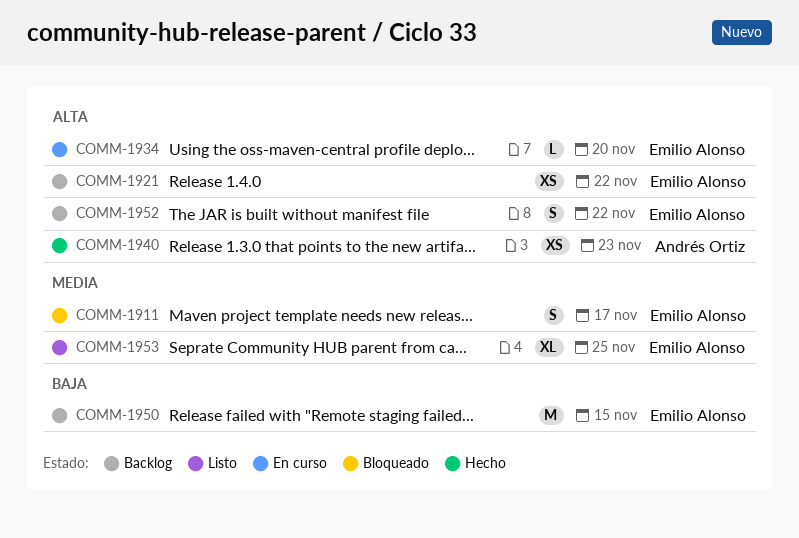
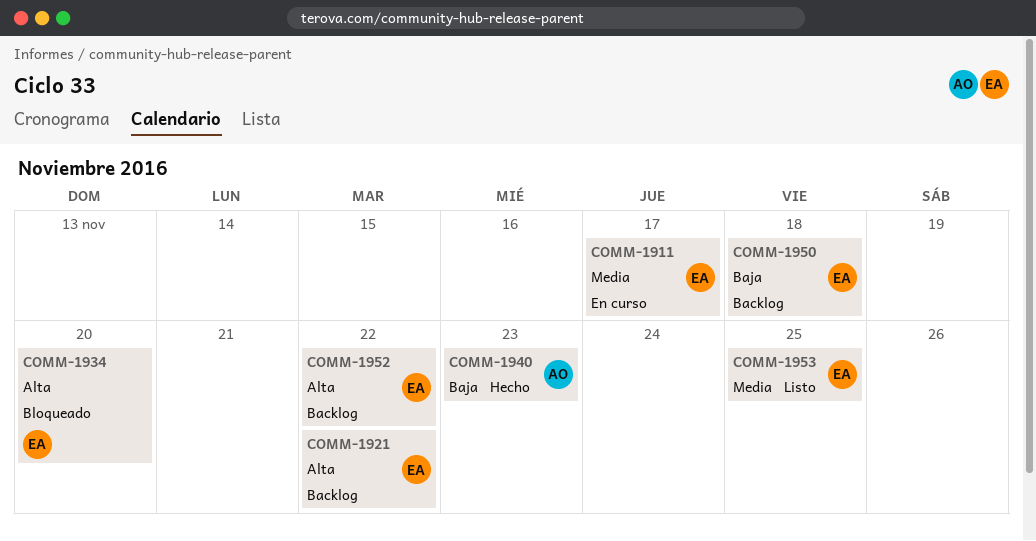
COMM-1911, status: Bloqueado -> En curso
COMM-1934, status: En curso -> Bloqueado
COMM-1940, priority: Alta -> Baja
COMM-1950, due: Nov 15 -> Nov 18

